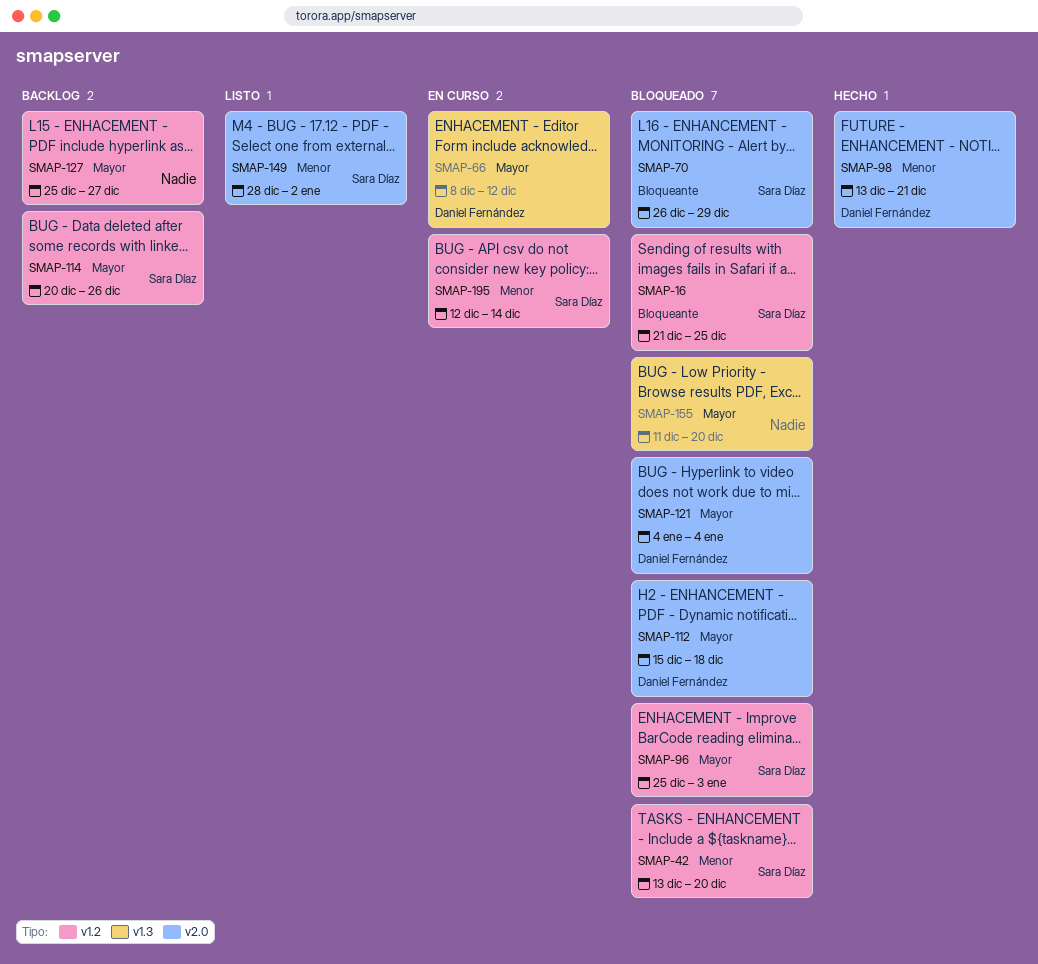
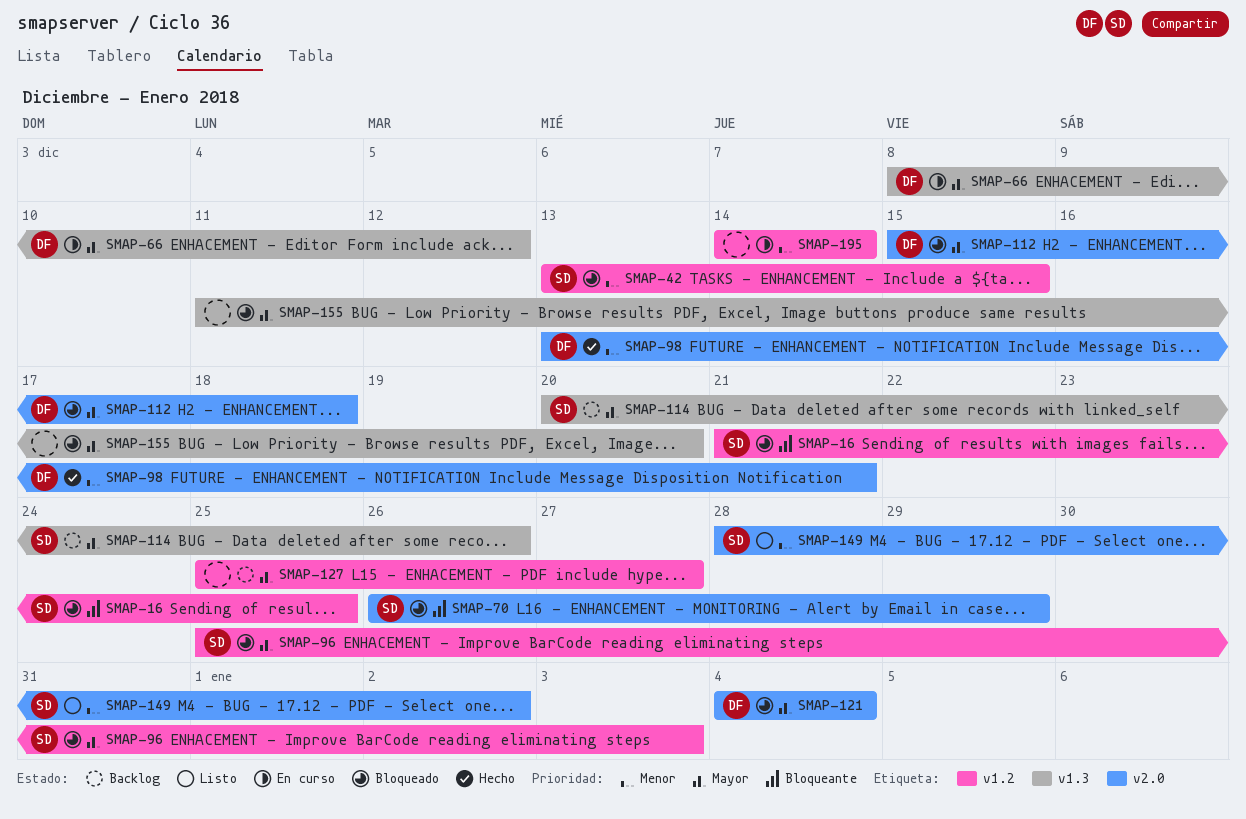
SMAP-42, due: Dec 20 -> Dec 15
SMAP-114, label: v1.2 -> v1.3
SMAP-195, owner: Sara Díaz -> none
SMAP-195, start: Dec 12 -> Dec 14

